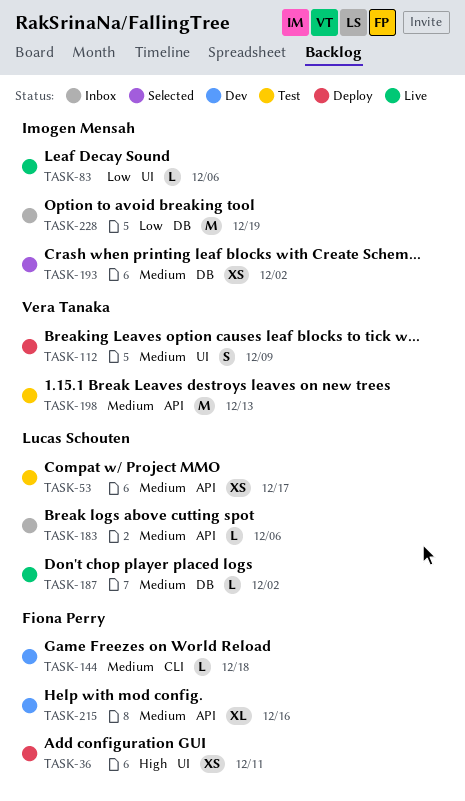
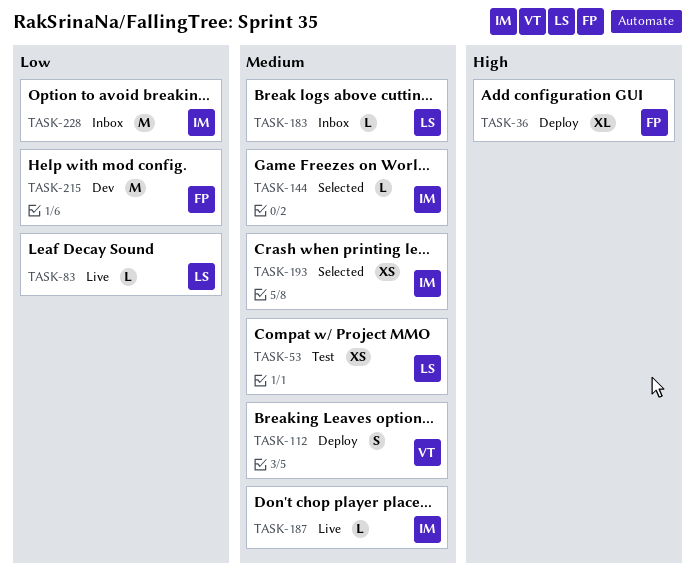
TASK-36, estimate: XS -> XL
TASK-83, owner: Imogen Mensah -> Lucas Schouten
TASK-144, status: Dev -> Selected
TASK-144, owner: Fiona Perry -> Imogen Mensah
TASK-187, owner: Lucas Schouten -> Imogen Mensah
TASK-198: present -> none
TASK-215, priority: Medium -> Low
TASK-215, estimate: XL -> M

